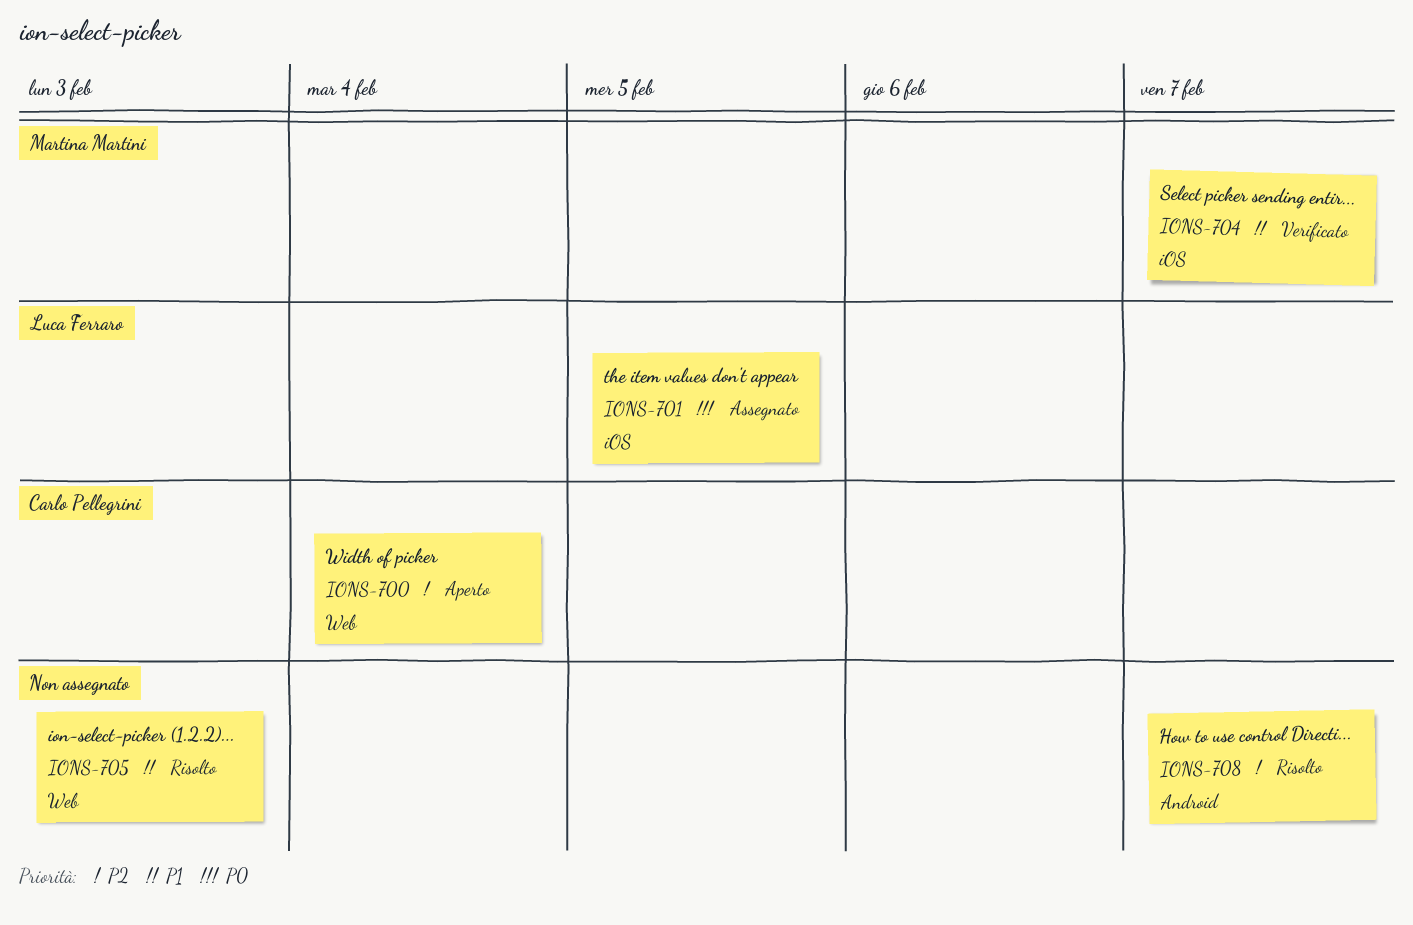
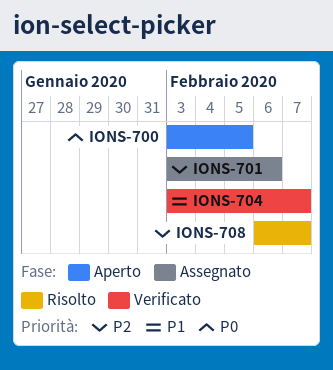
IONS-700, priority: P2 -> P0
IONS-700, due: Feb 4 -> Feb 5
IONS-701, priority: P0 -> P2
IONS-701, due: Feb 5 -> Feb 6
IONS-705: present -> none

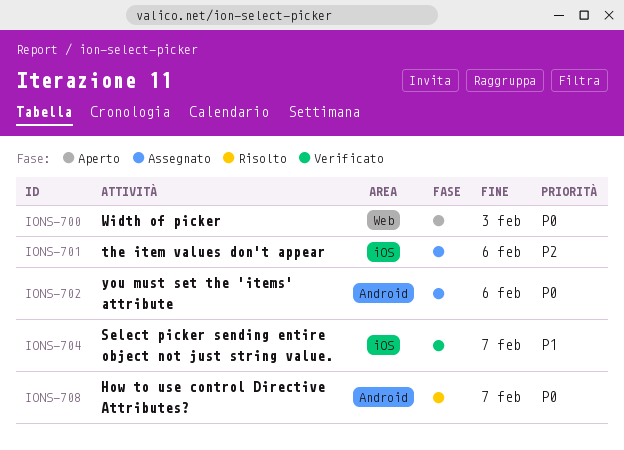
IONS-700, due: Feb 5 -> Feb 3
IONS-702: none -> present
IONS-708, priority: P2 -> P0

